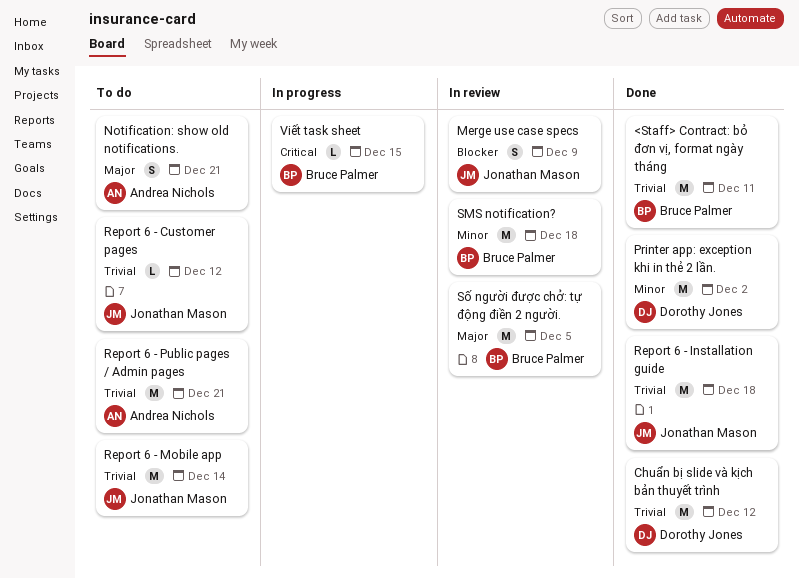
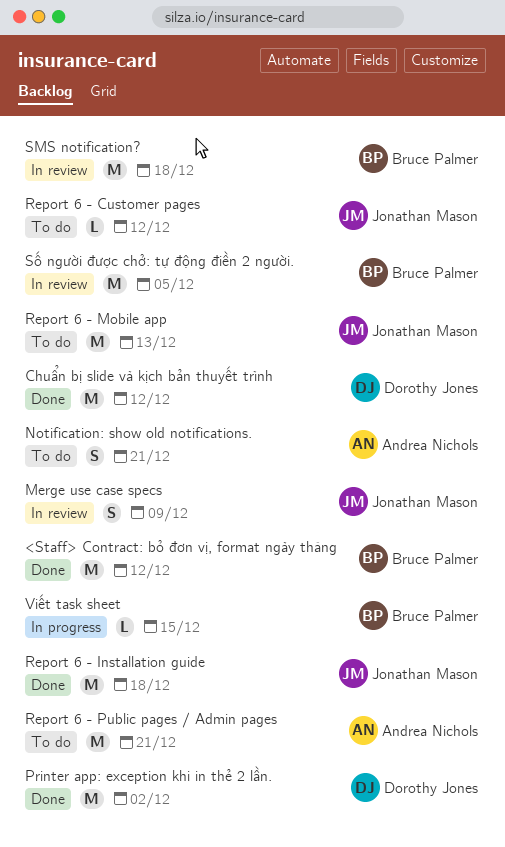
<Staff> Contract: bỏ đơn vị, format ngày tháng, due: Dec 11 -> Dec 12
Report 6 - Mobile app, due: Dec 14 -> Dec 13

